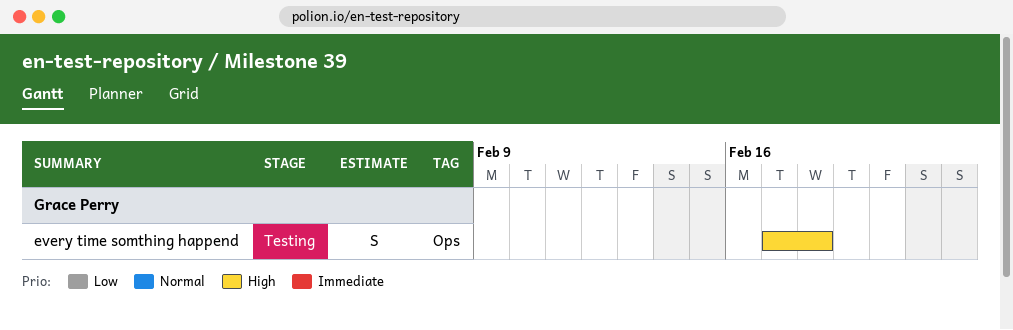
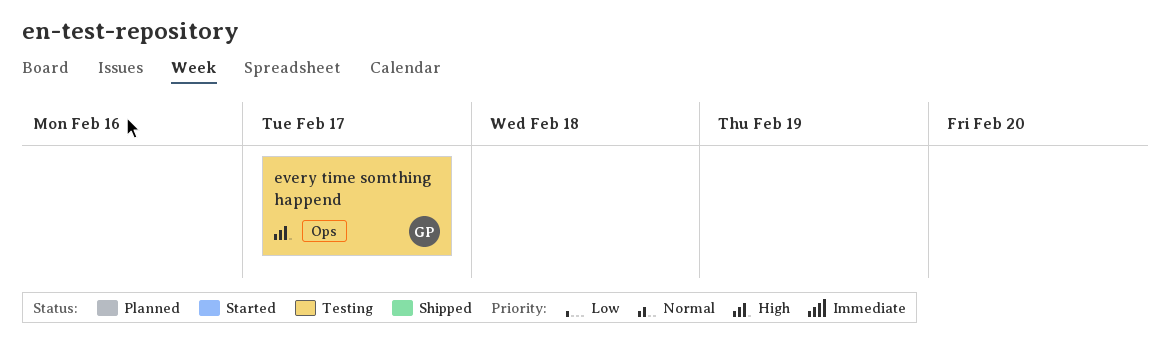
every time somthing happend, due: Feb 18 -> Feb 17

